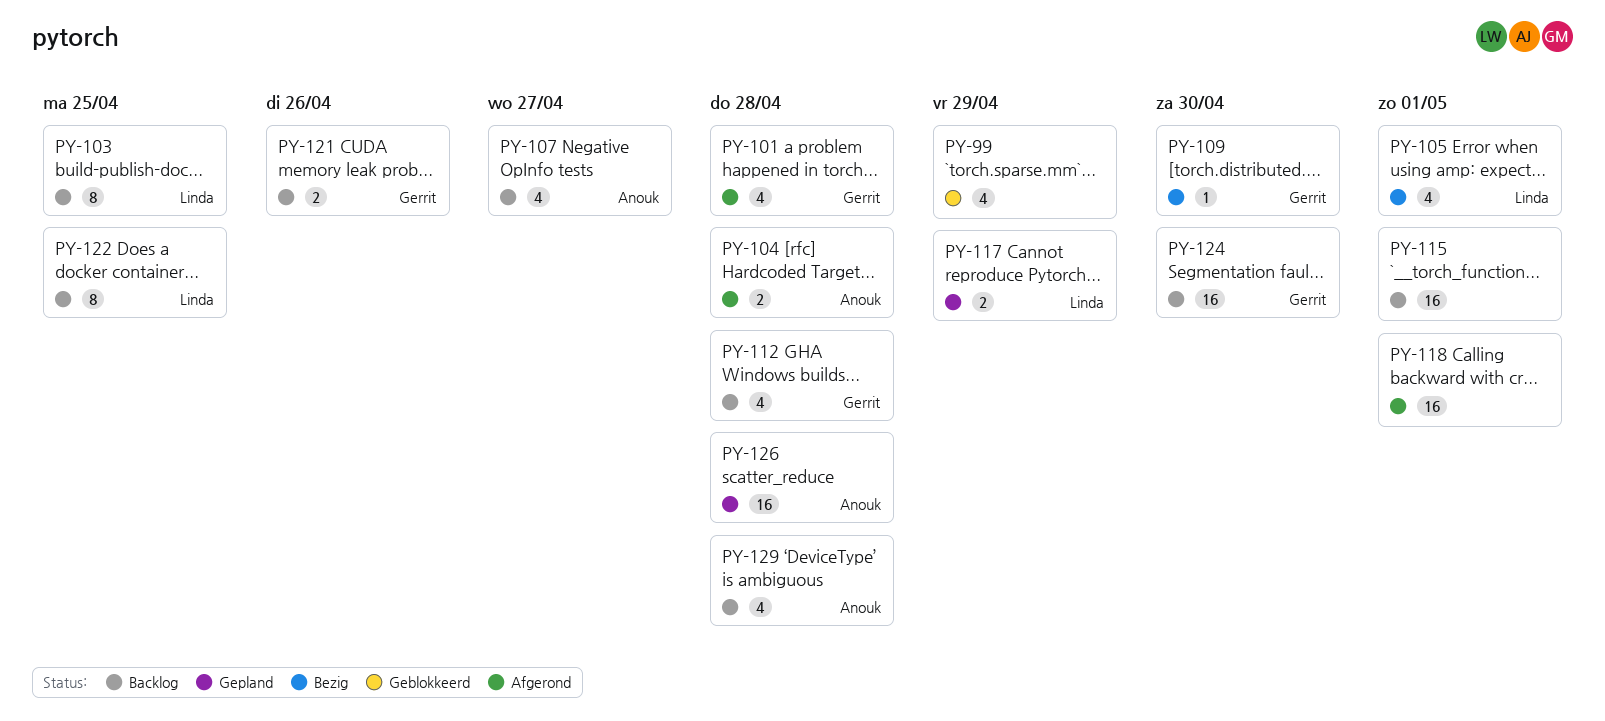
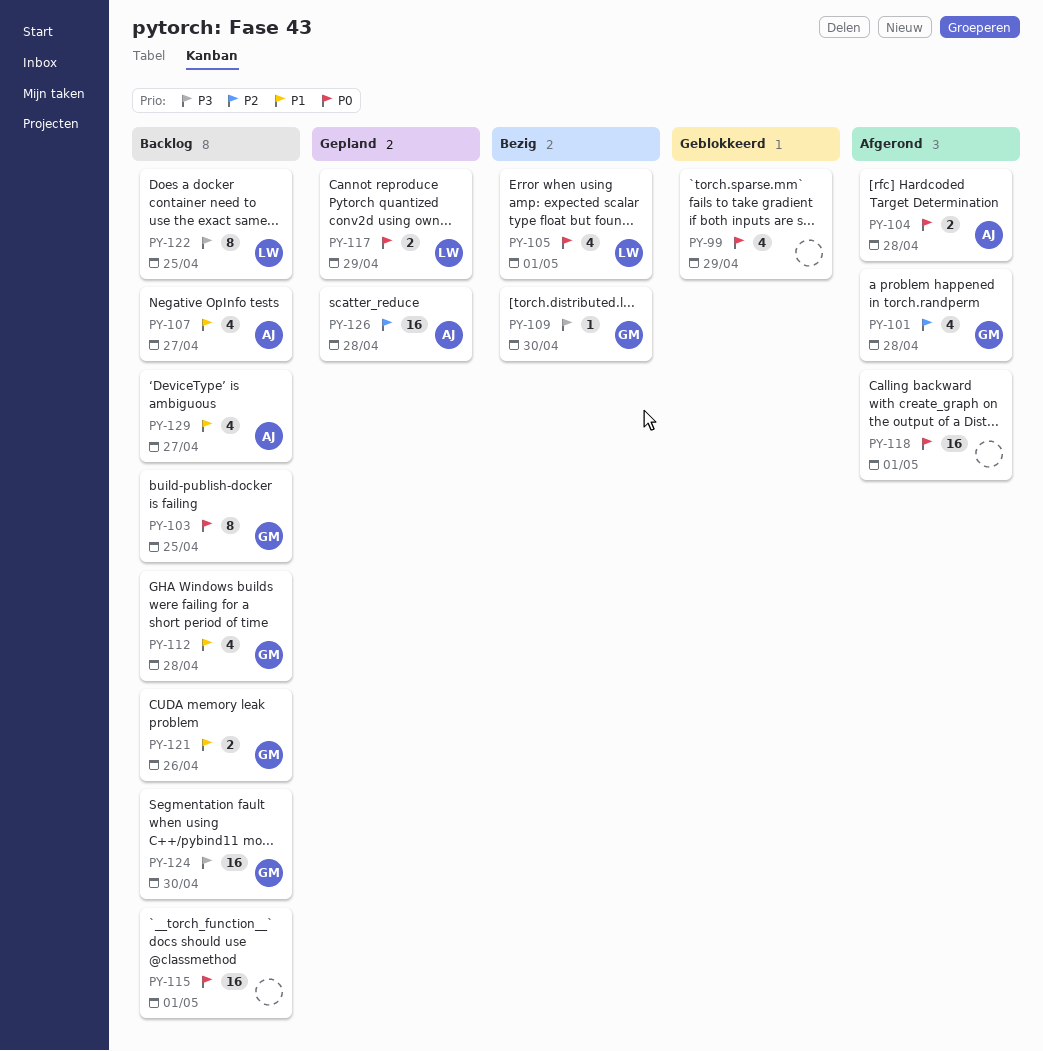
PY-103, owner: Linda -> Gerrit
PY-129, due: Apr 28 -> Apr 27

